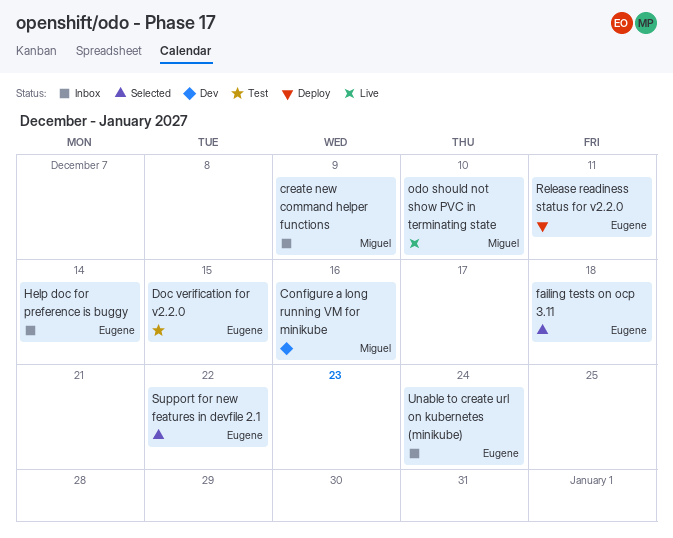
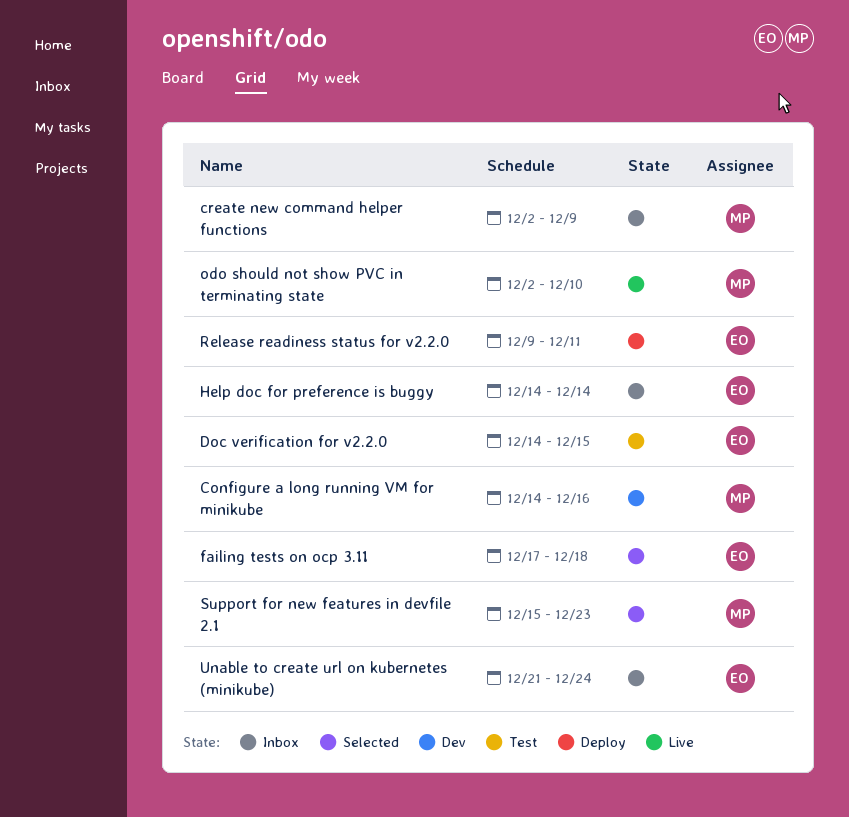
Support for new features in devfile 2.1, owner: Eugene -> Miguel
Support for new features in devfile 2.1, due: Dec 22 -> Dec 23

